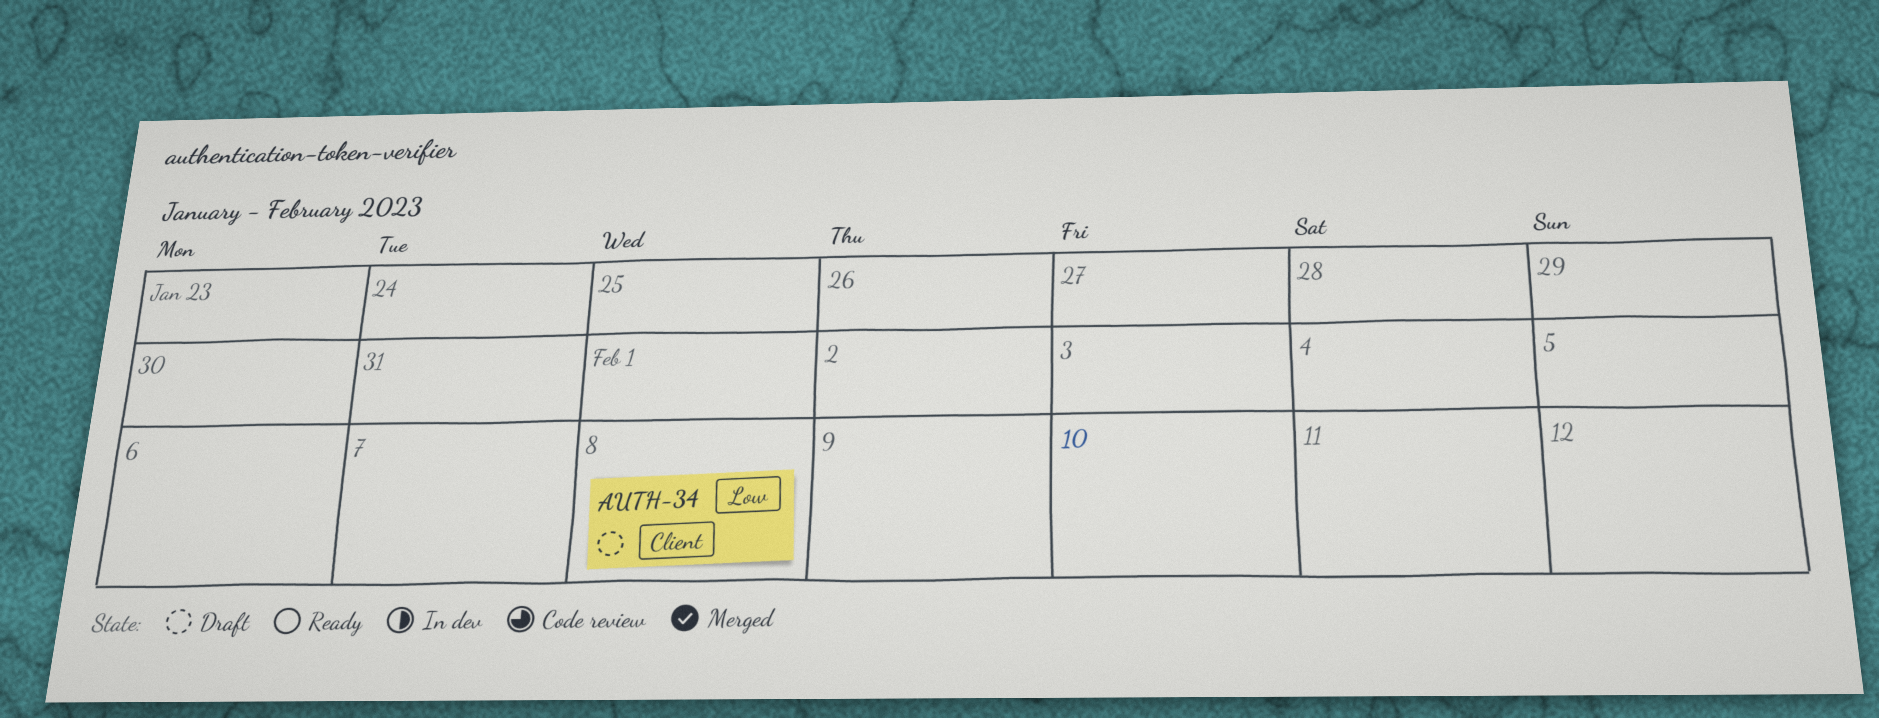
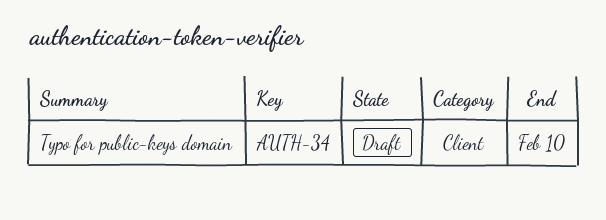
AUTH-34, due: Feb 8 -> Feb 10

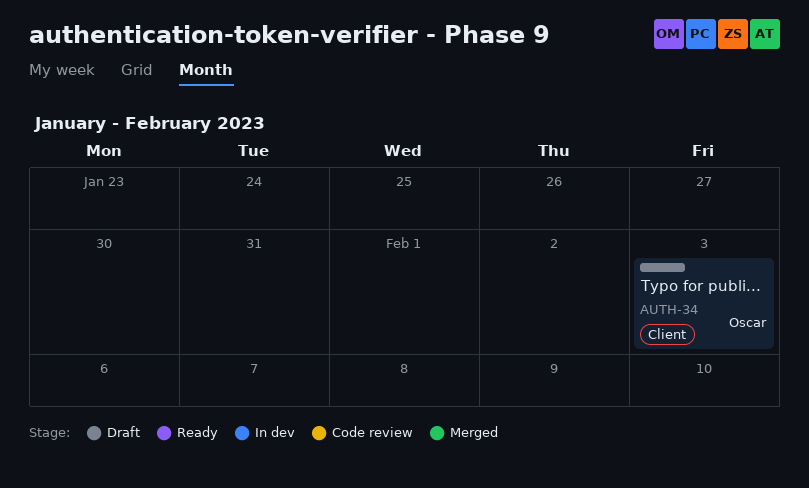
AUTH-34, due: Feb 10 -> Feb 3

